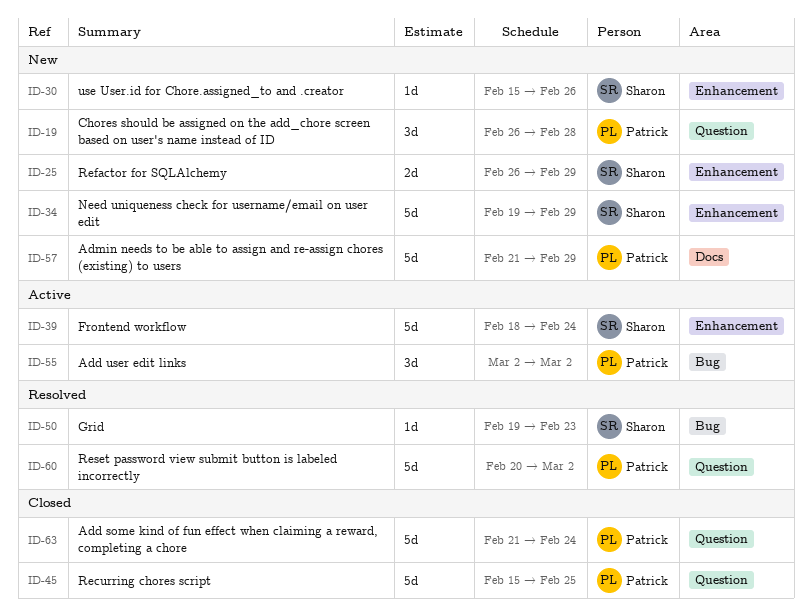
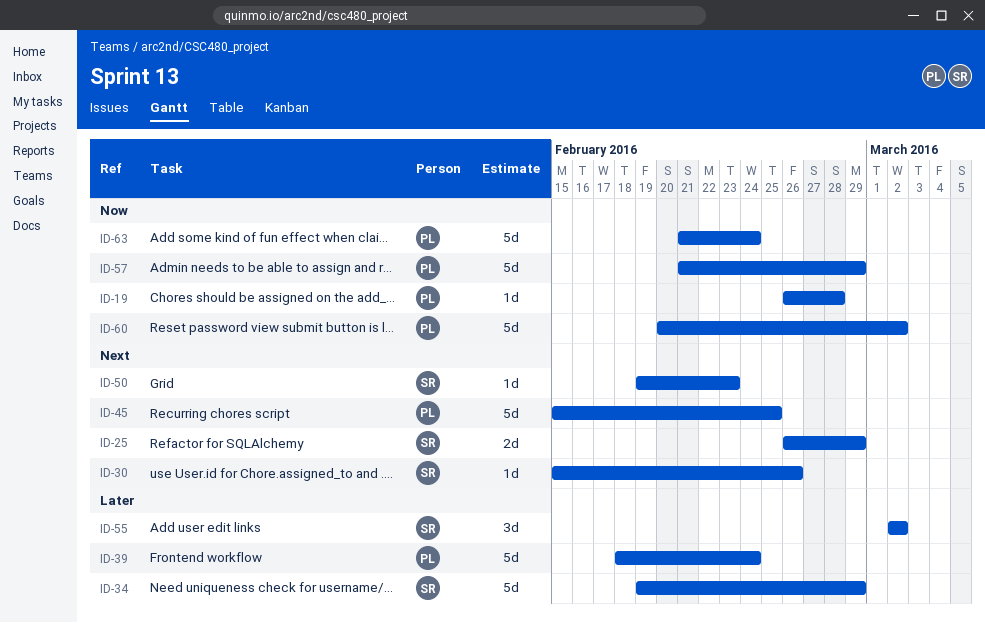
ID-19, estimate: 3d -> 1d
ID-39, owner: Sharon -> Patrick
ID-55, owner: Patrick -> Sharon

